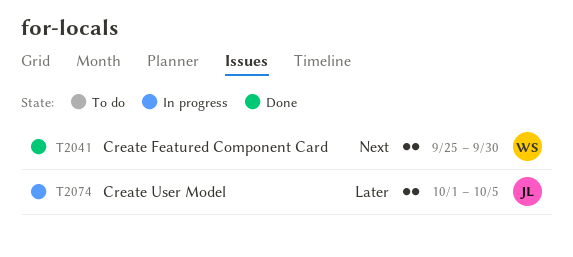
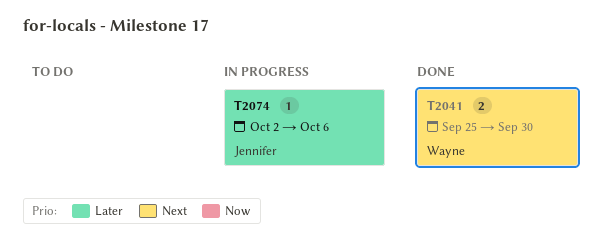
T2074, estimate: 2 -> 1
T2074, start: Oct 1 -> Oct 2
T2074, due: Oct 5 -> Oct 6

